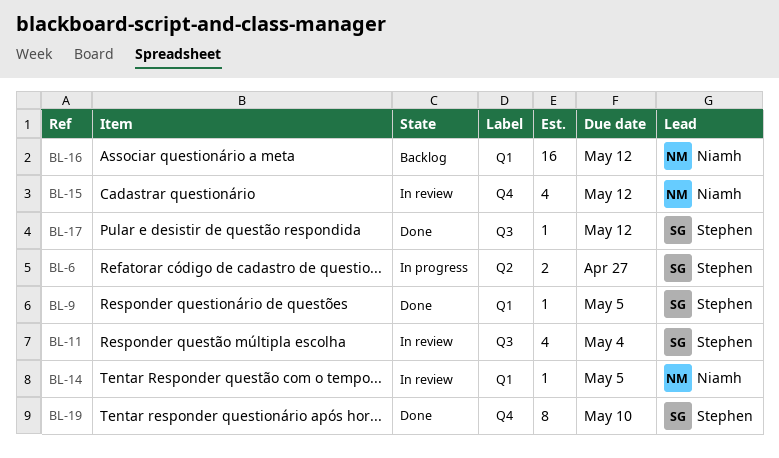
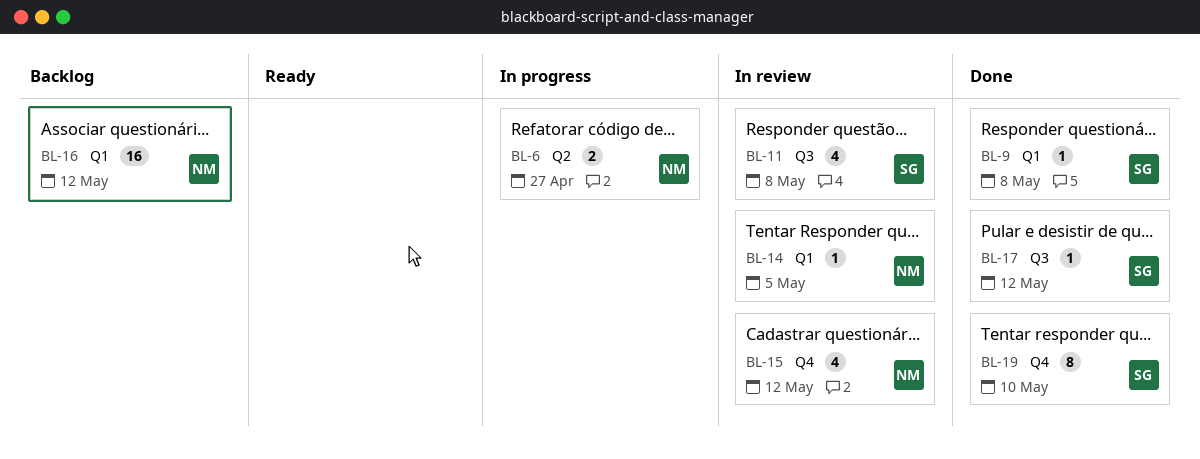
BL-6, owner: Stephen -> Niamh
BL-9, due: May 5 -> May 8
BL-11, due: May 4 -> May 8

